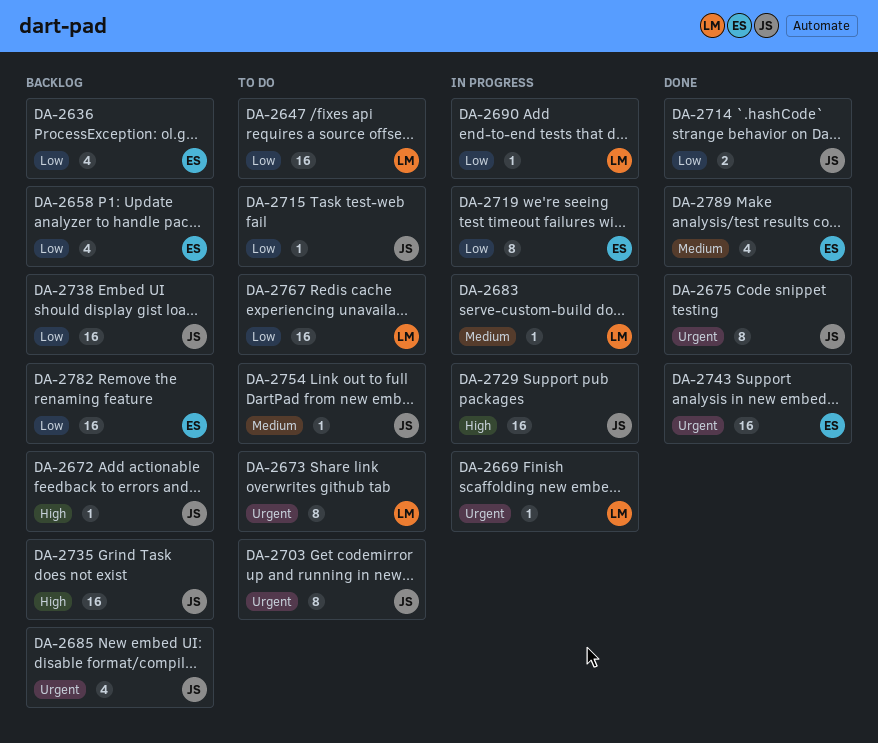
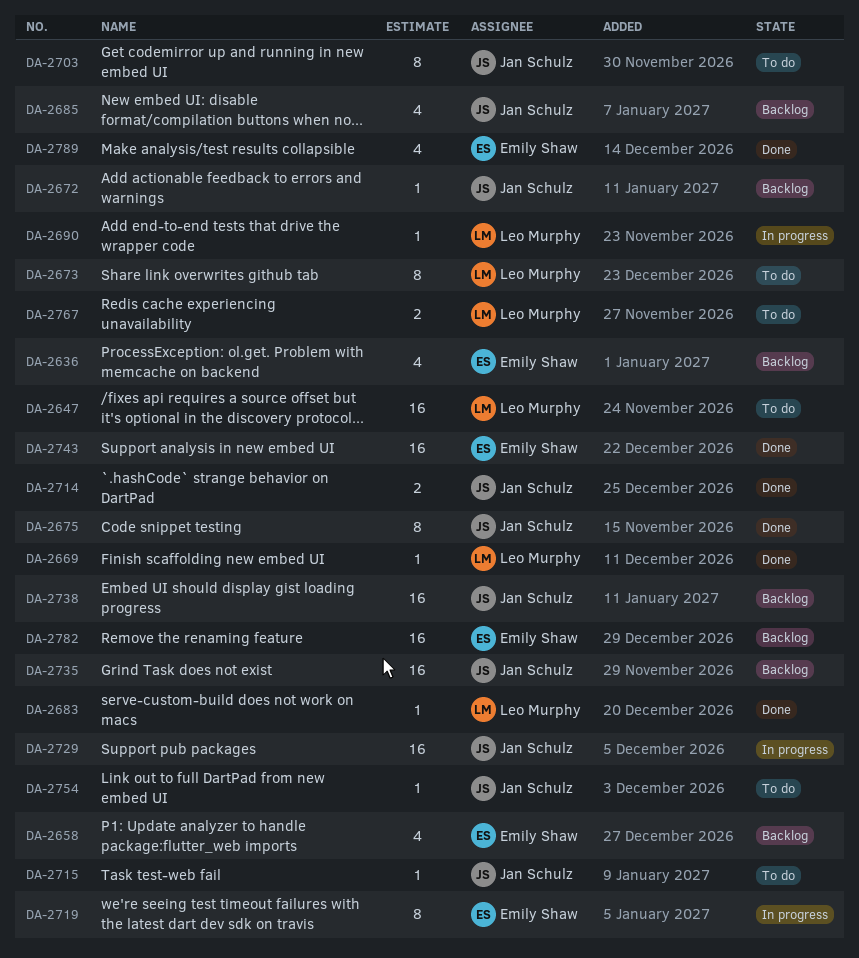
DA-2669, status: In progress -> Done
DA-2683, status: In progress -> Done
DA-2767, estimate: 16 -> 2

